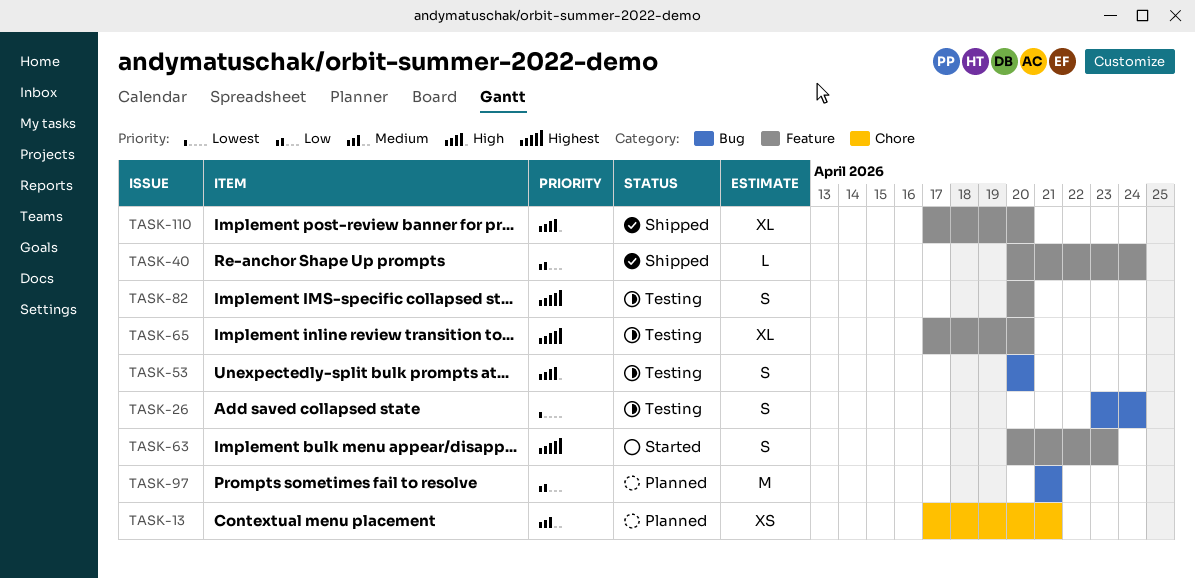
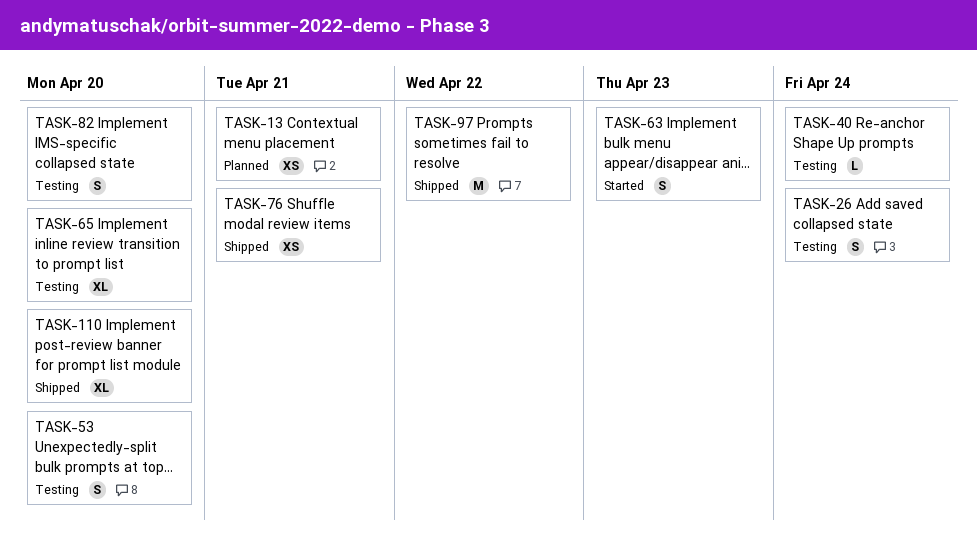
TASK-40, status: Shipped -> Testing
TASK-76: none -> present
TASK-97, status: Planned -> Shipped
TASK-97, due: Apr 21 -> Apr 22

